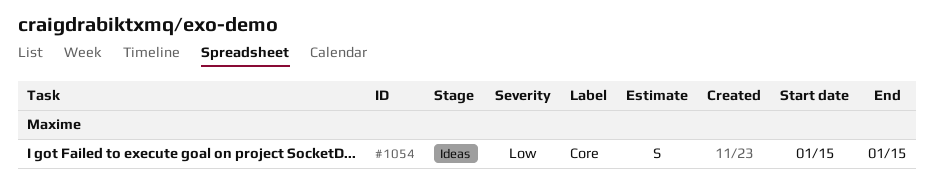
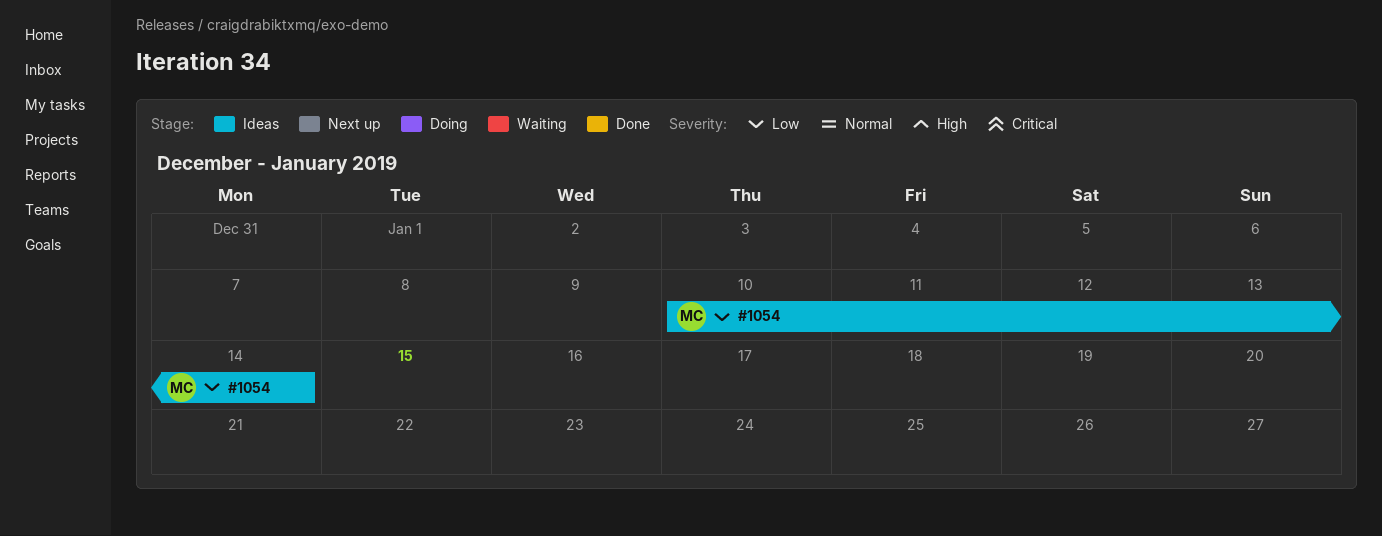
#1054, start: Jan 15 -> Jan 10
#1054, due: Jan 15 -> Jan 14

